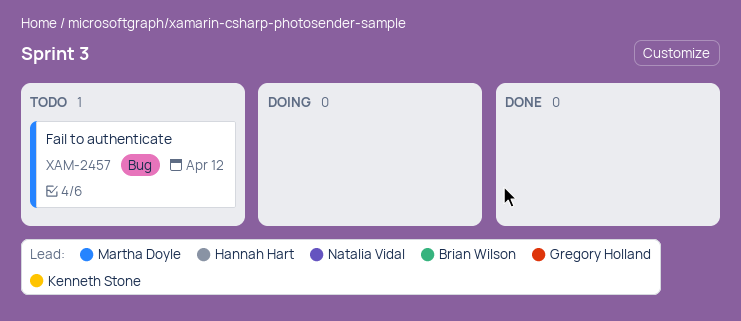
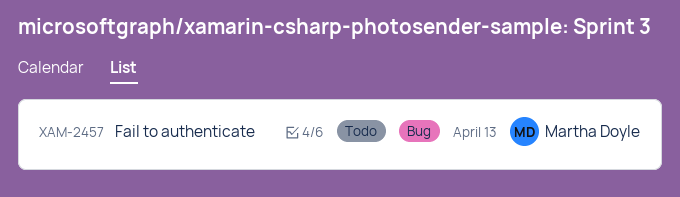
XAM-2457, due: Apr 12 -> Apr 13

